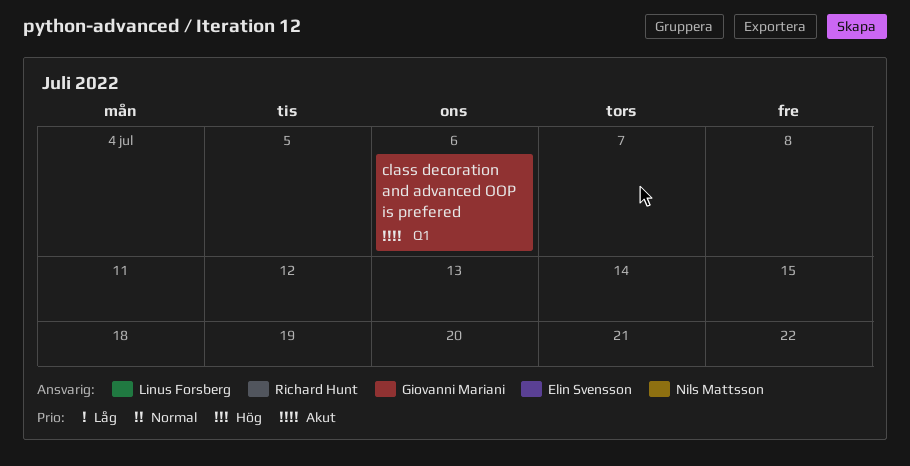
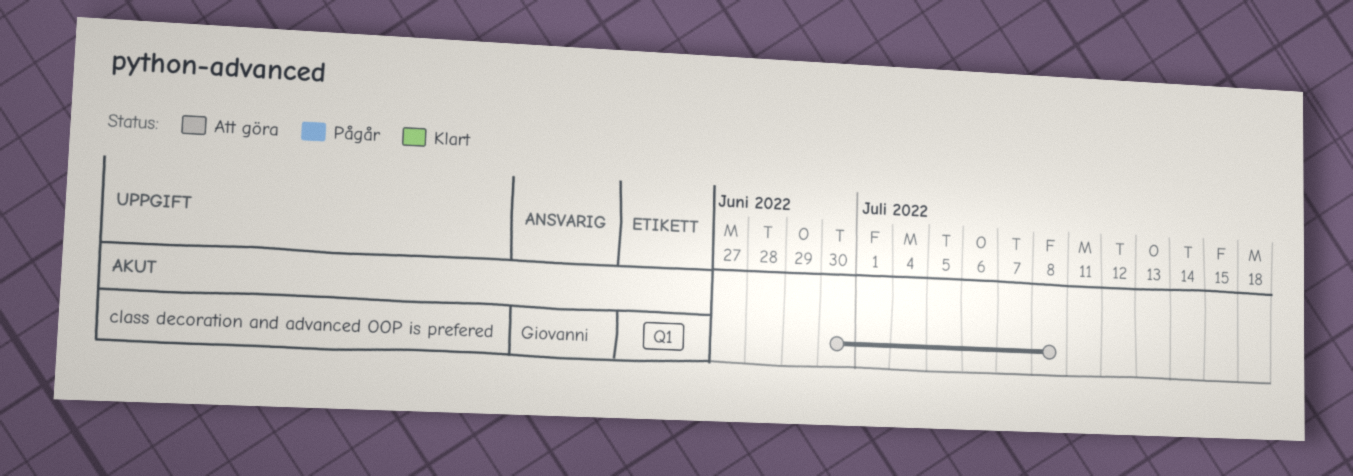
class decoration and advanced OOP is prefered, due: Jul 6 -> Jul 8

